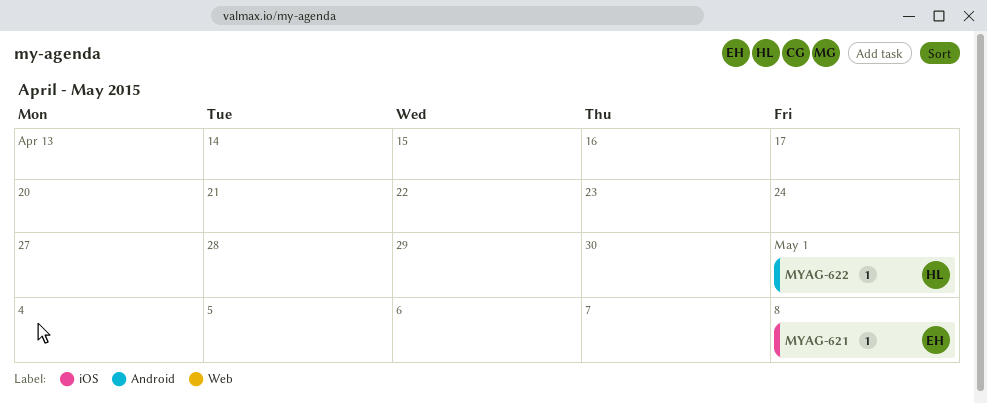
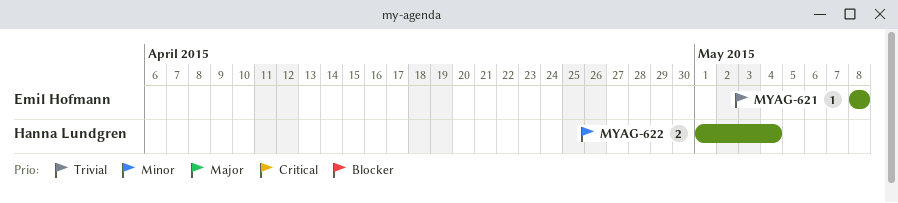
MYAG-622, estimate: 1 -> 2
MYAG-622, due: May 1 -> May 4

